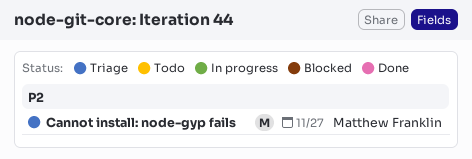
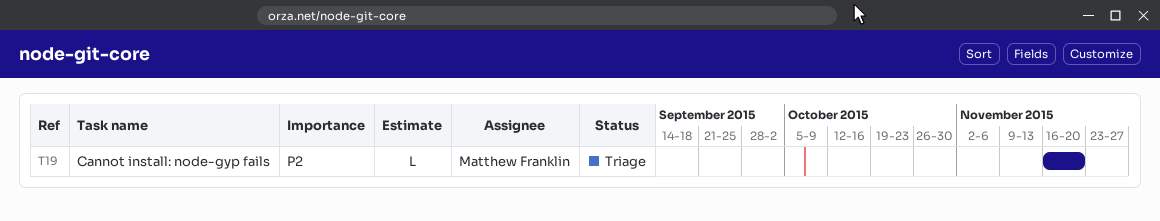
Cannot install: node-gyp fails, estimate: M -> L
Cannot install: node-gyp fails, due: Nov 27 -> Nov 20

